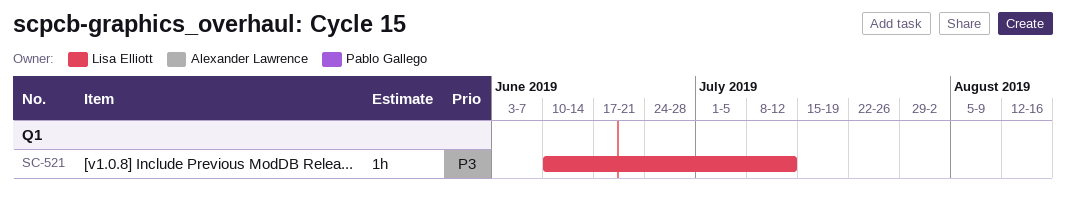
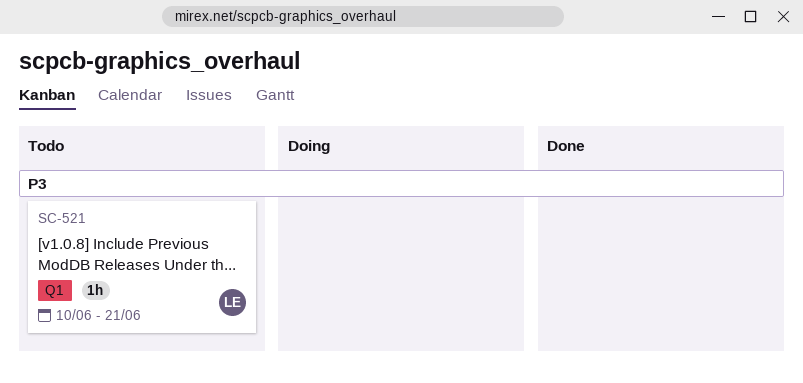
SC-521, due: Jul 12 -> Jun 21

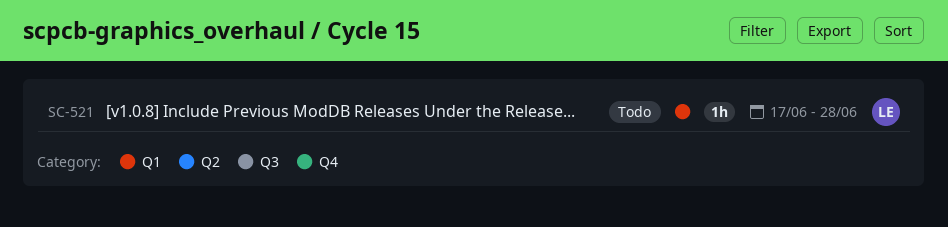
SC-521, start: Jun 10 -> Jun 17
SC-521, due: Jun 21 -> Jun 28

